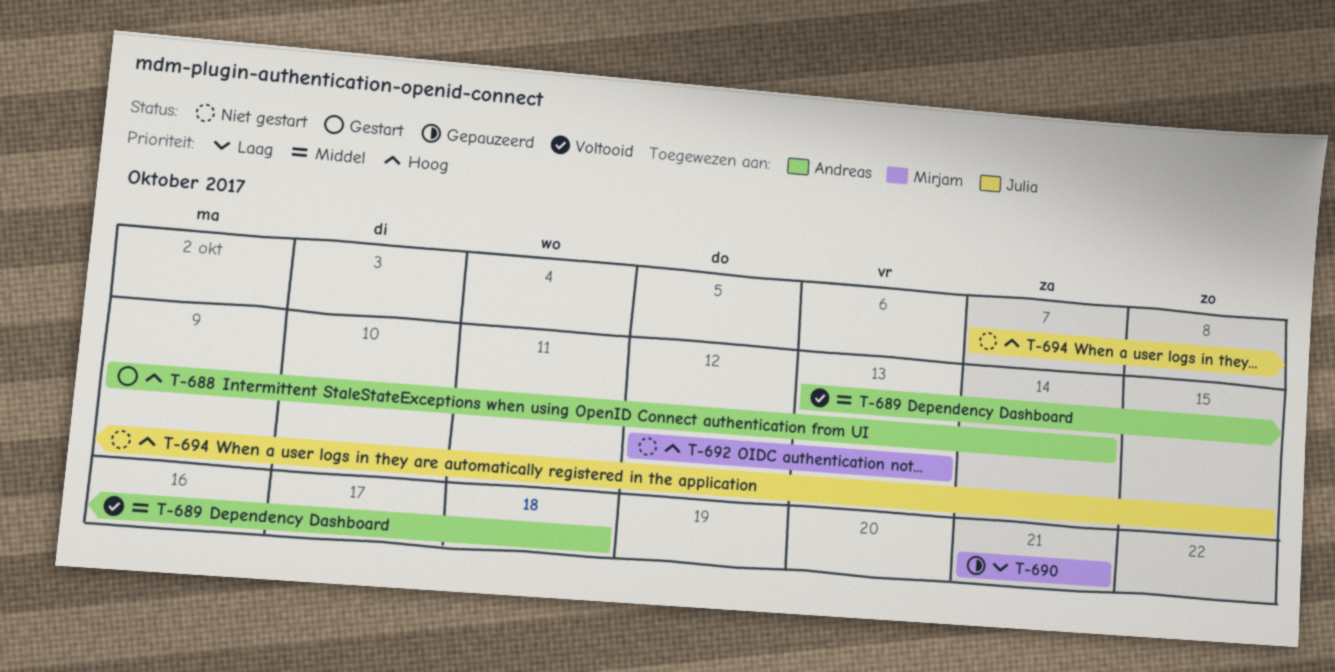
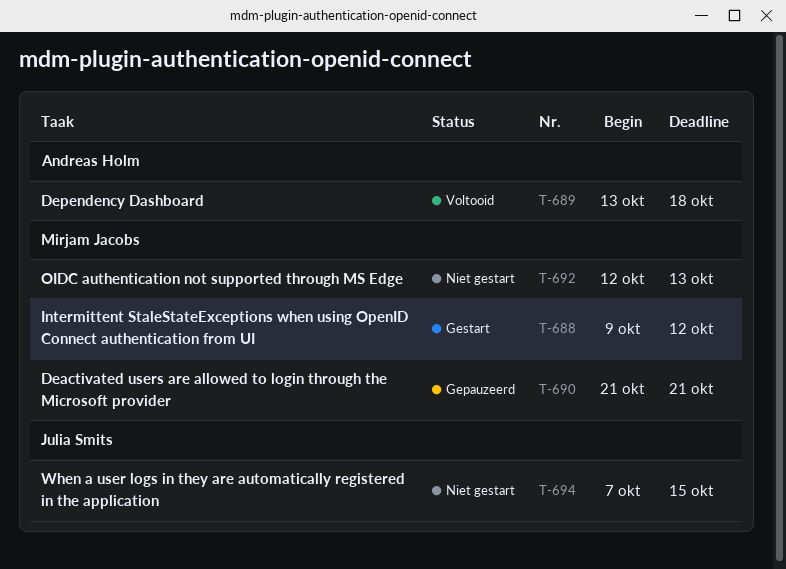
T-688, owner: Andreas Holm -> Mirjam Jacobs
T-688, due: Oct 14 -> Oct 12

